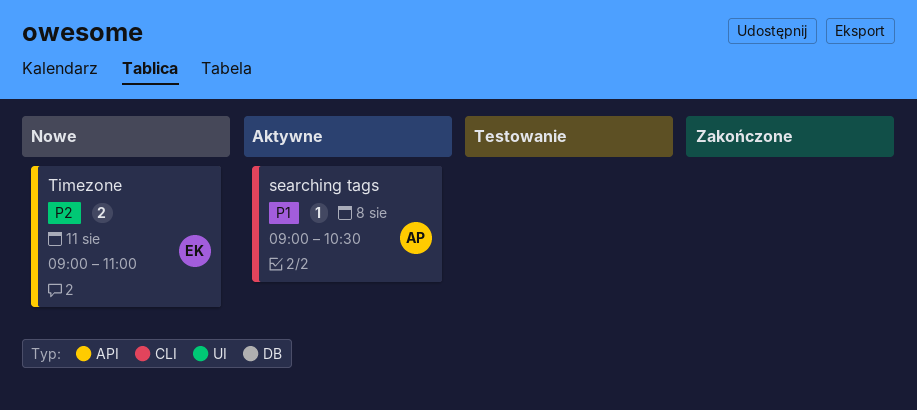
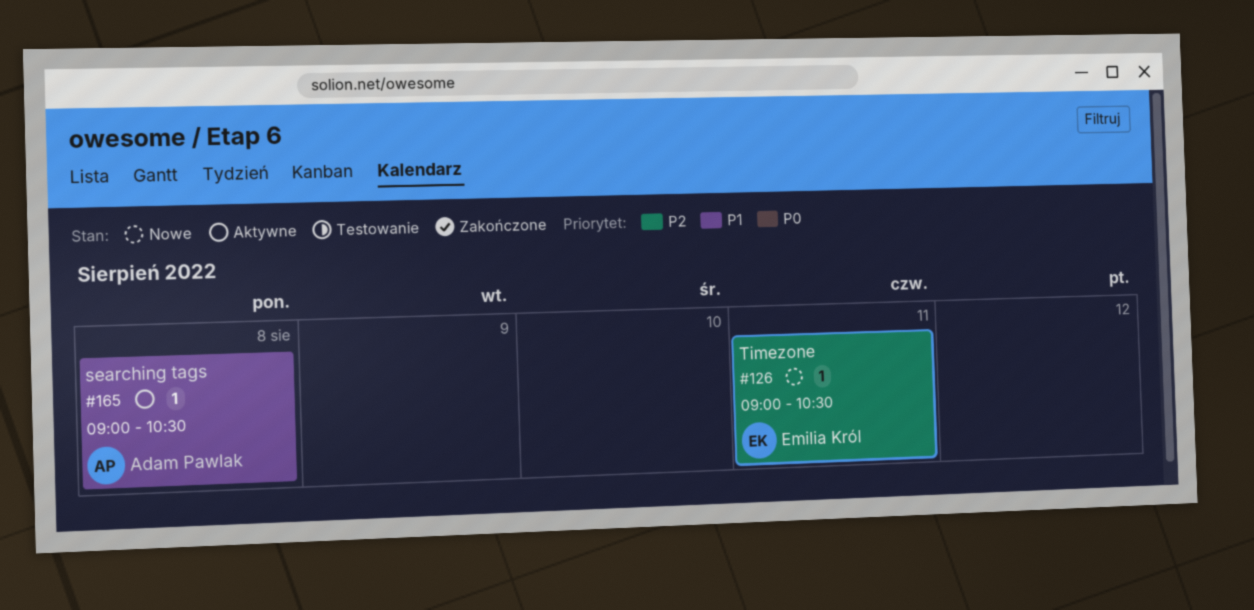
Timezone, estimate: 2 -> 1
Timezone, ends: 11:00 -> 10:30

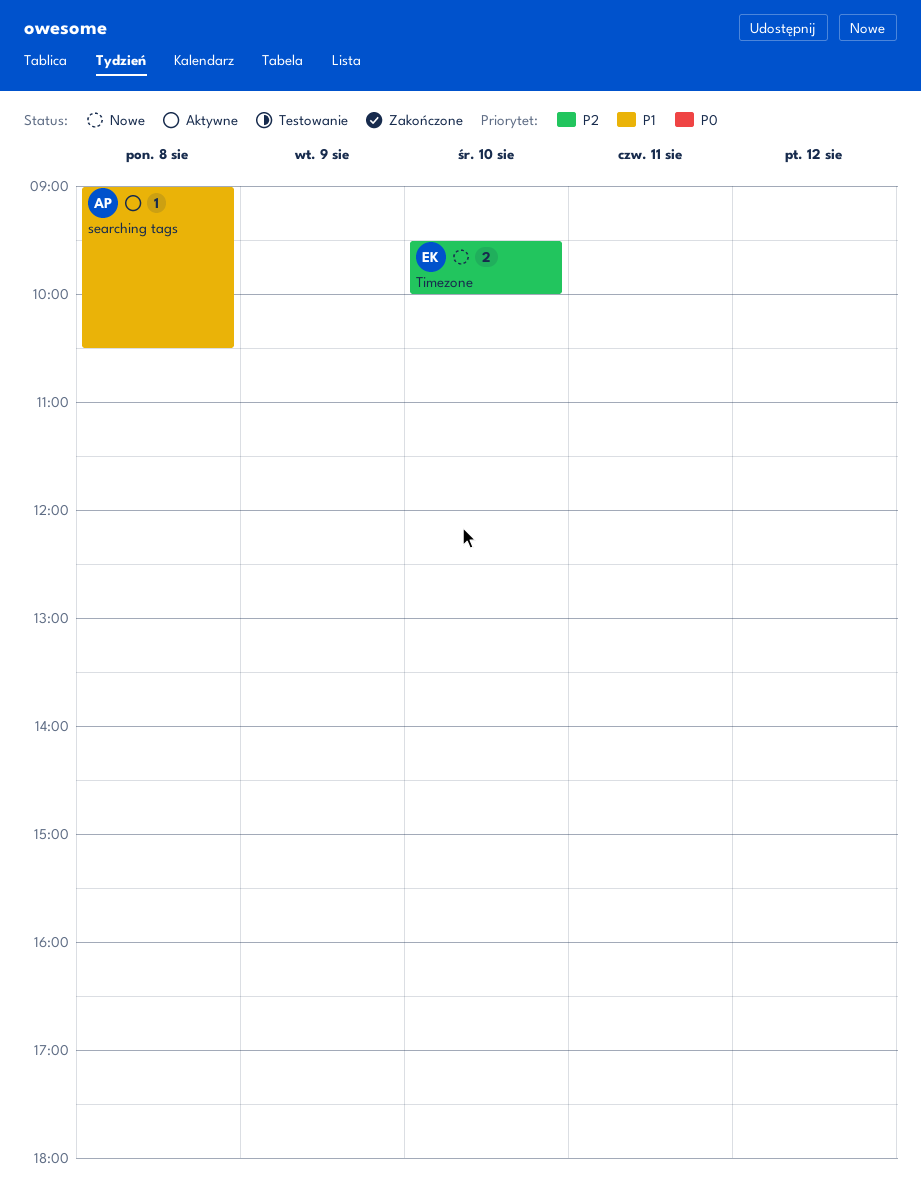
Timezone, estimate: 1 -> 2
Timezone, day: Aug 11 -> Aug 10
Timezone, begins: 09:00 -> 09:30
Timezone, ends: 10:30 -> 10:00

